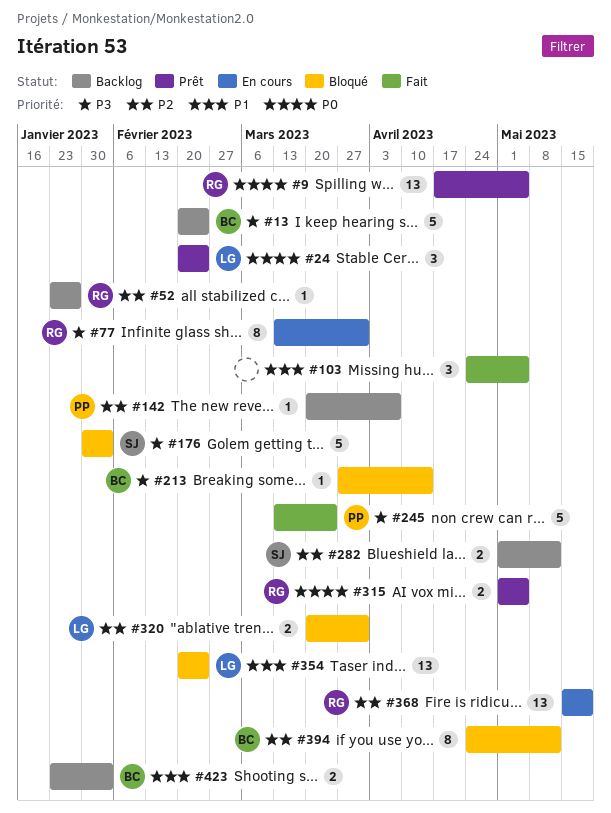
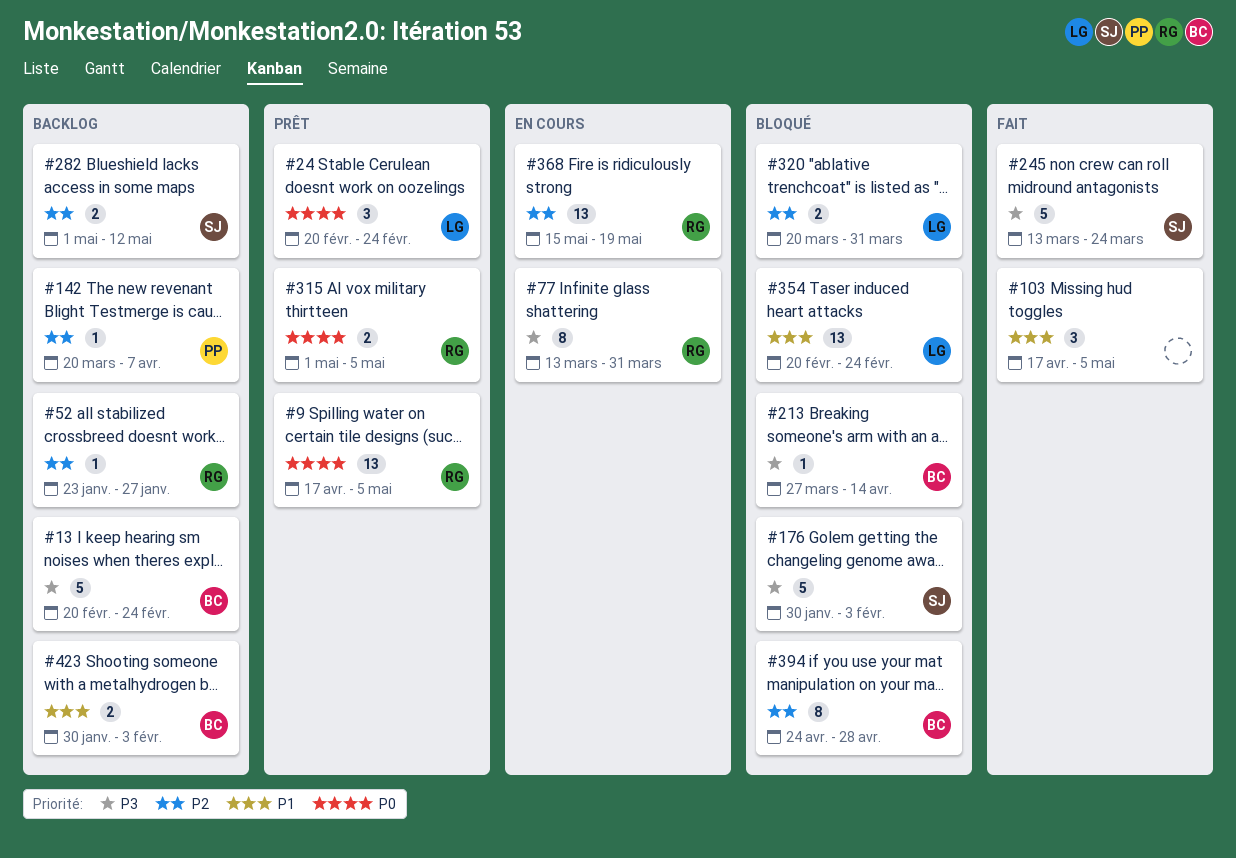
#103, start: Apr 24 -> Apr 17
#245, owner: PP -> SJ
#394, due: May 12 -> Apr 28
#423, start: Jan 23 -> Jan 30

